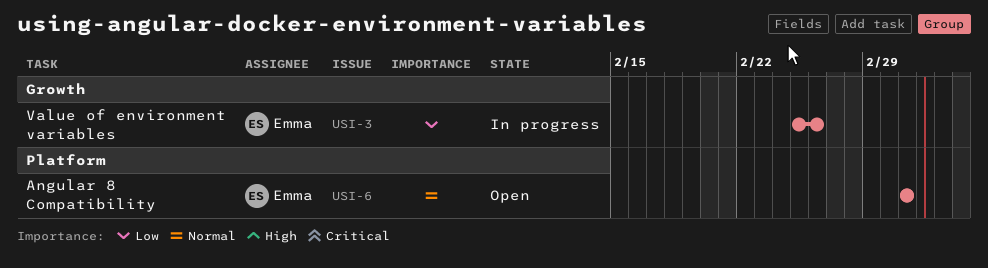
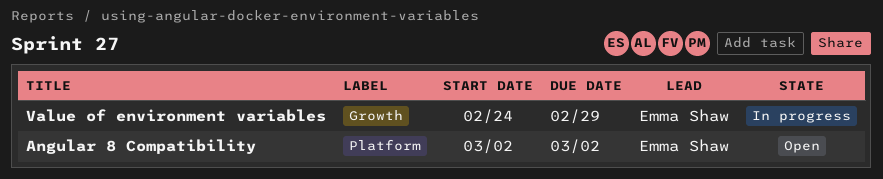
Value of environment variables, start: Feb 25 -> Feb 24
Value of environment variables, due: Feb 26 -> Feb 29

